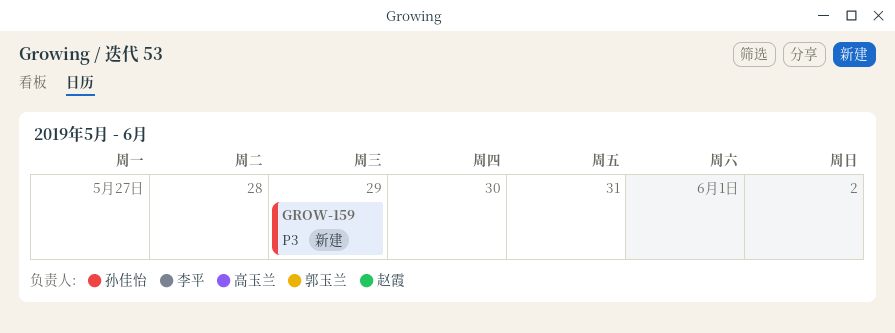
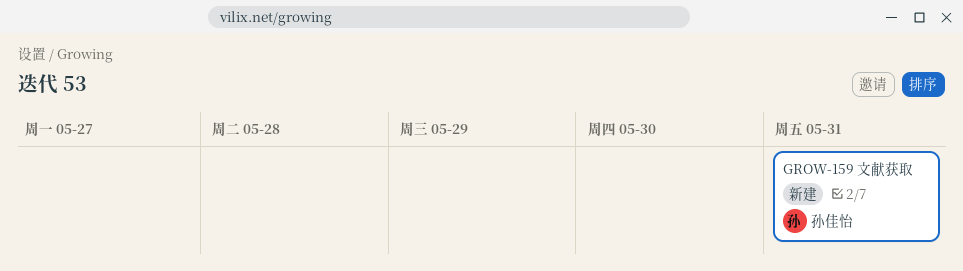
GROW-159, due: May 29 -> May 31

